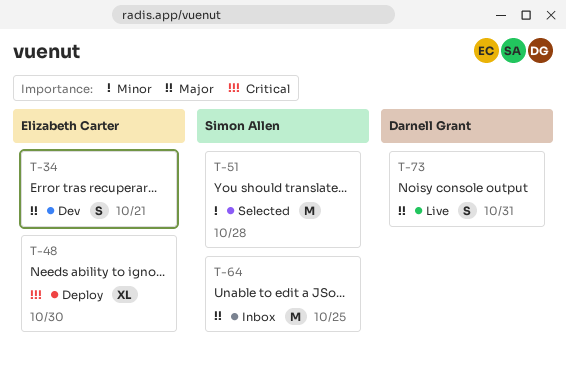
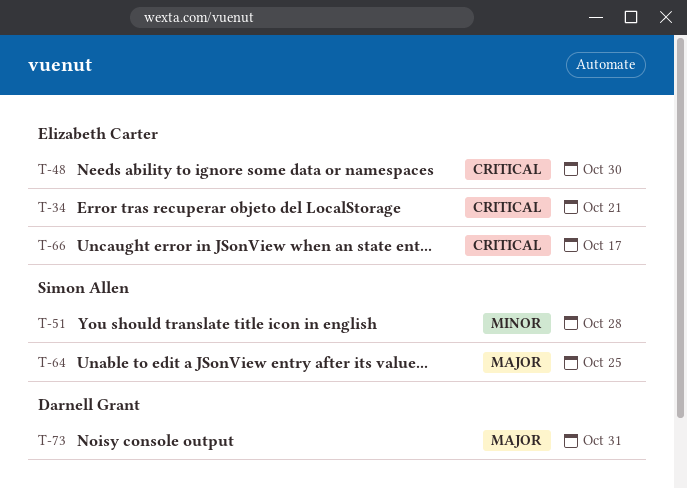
T-34, priority: Major -> Critical
T-66: none -> present

